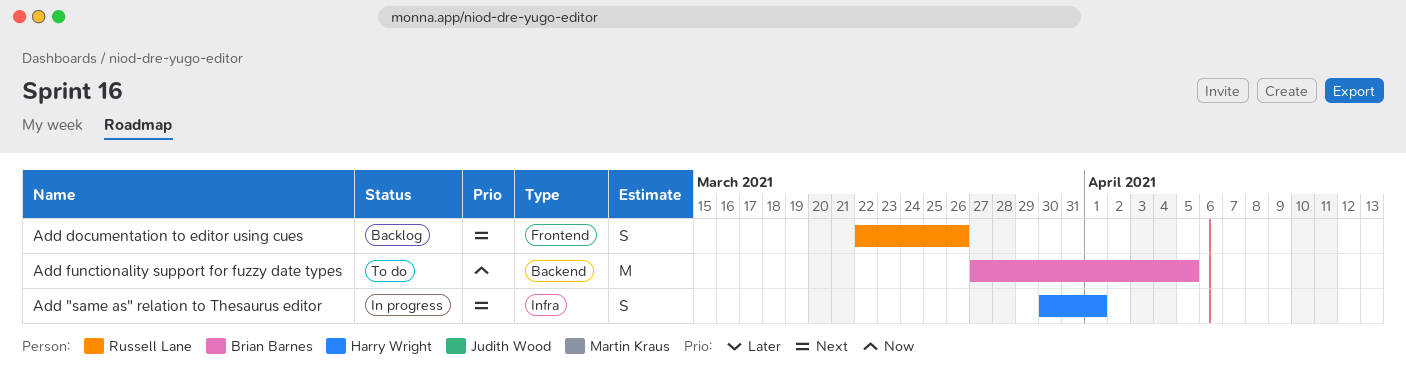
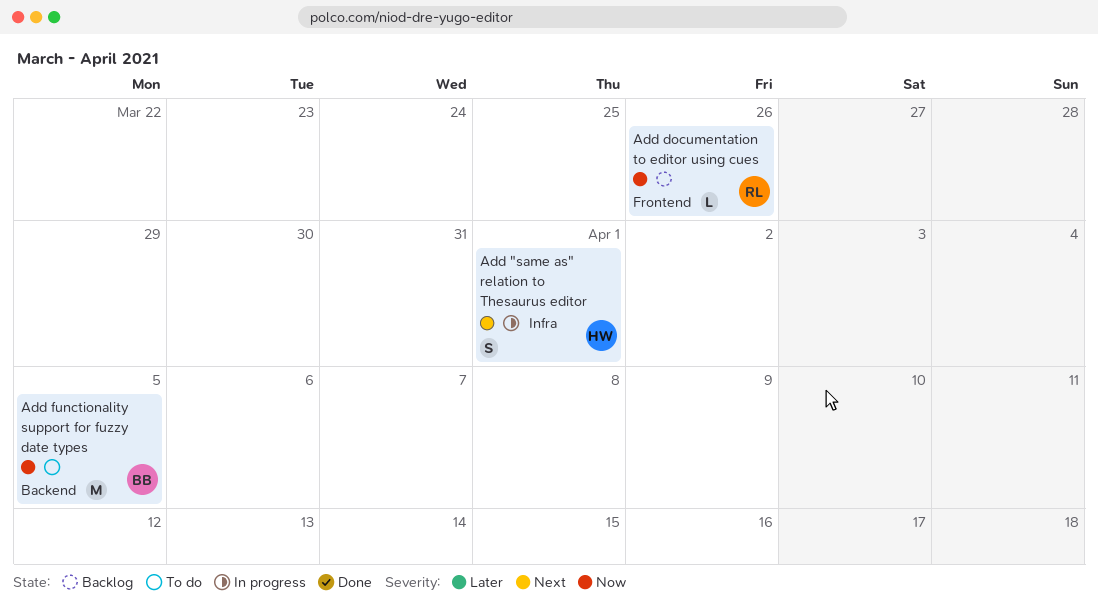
Add documentation to editor using cues, priority: Next -> Now
Add documentation to editor using cues, estimate: S -> L

